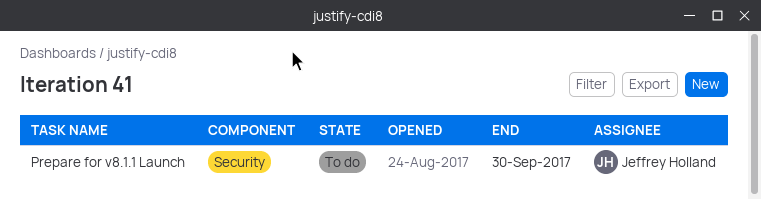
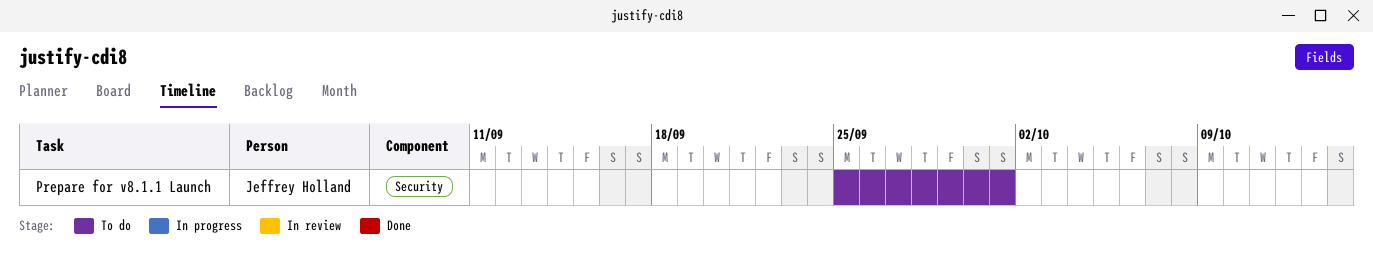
Prepare for v8.1.1 Launch, due: Sep 30 -> Oct 1

